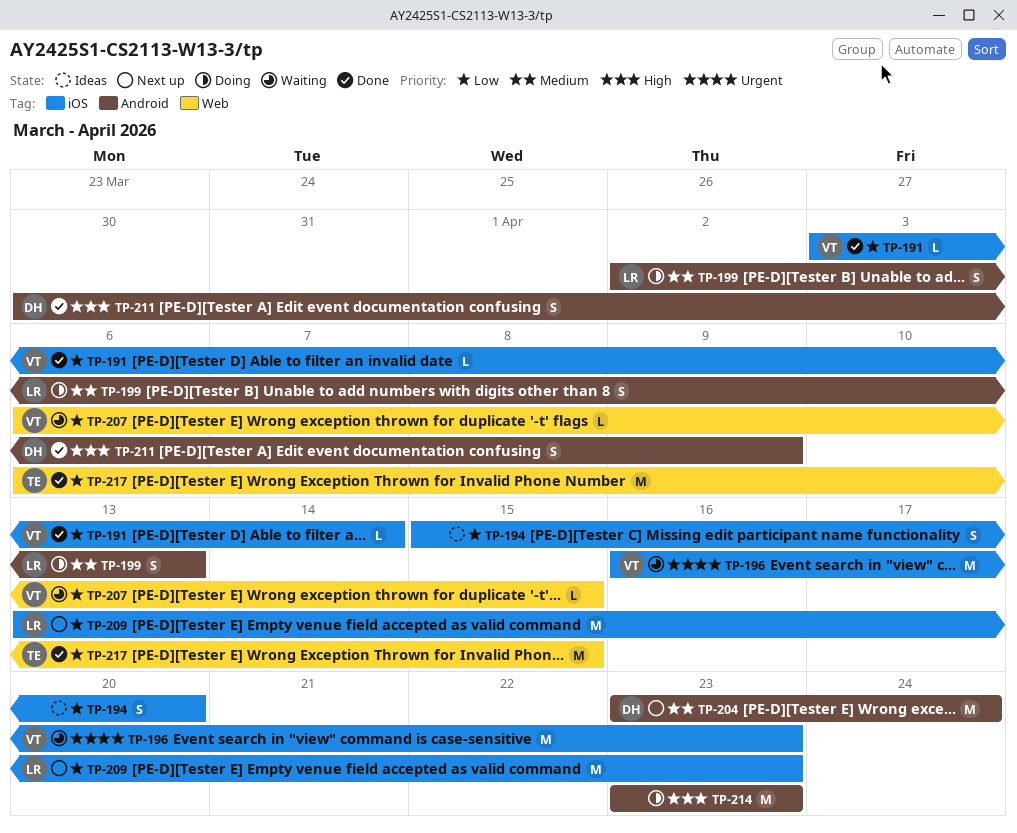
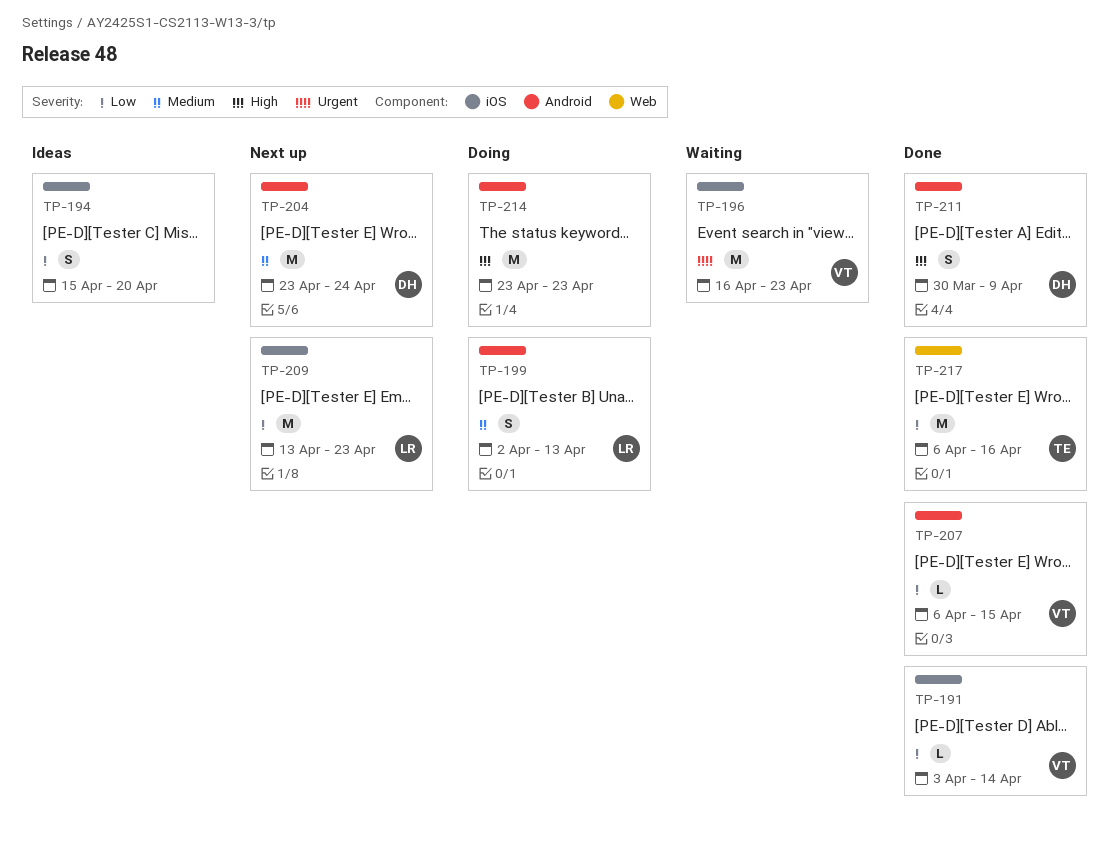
TP-207, status: Waiting -> Done
TP-207, label: Web -> Android
TP-217, due: Apr 15 -> Apr 16

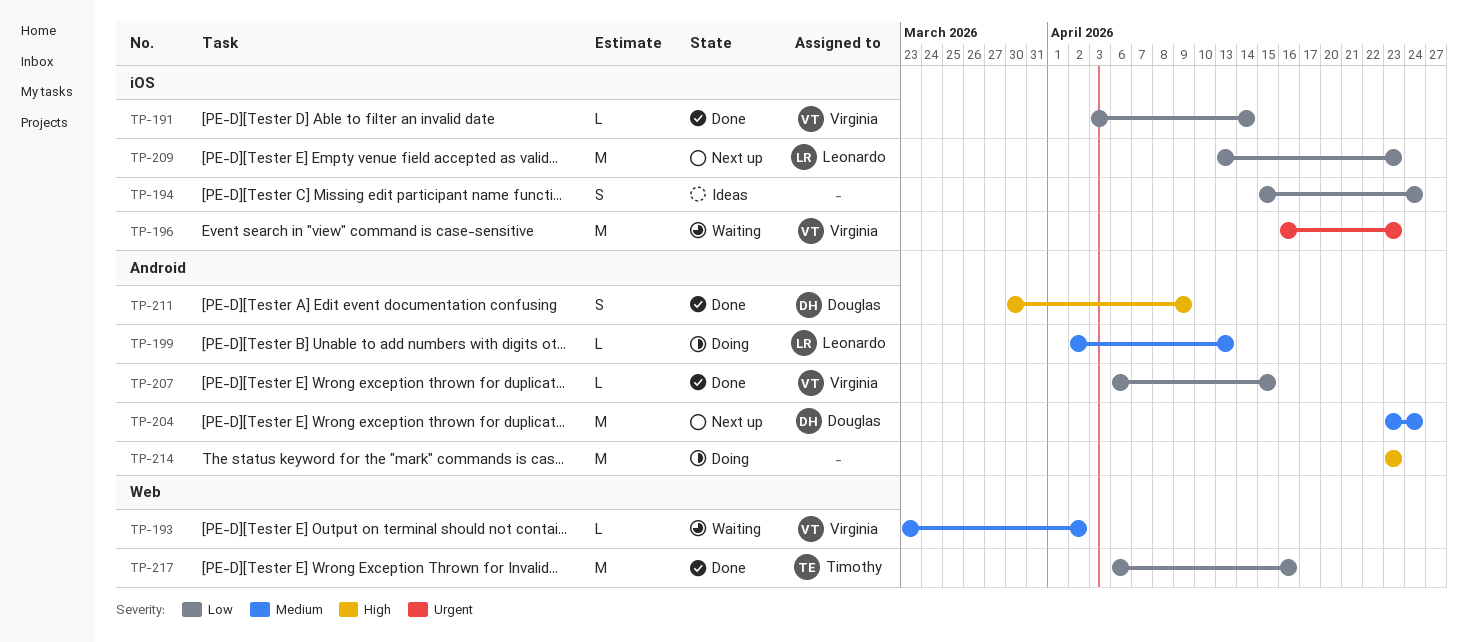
TP-193: none -> present
TP-194, due: Apr 20 -> Apr 24
TP-199, estimate: S -> L

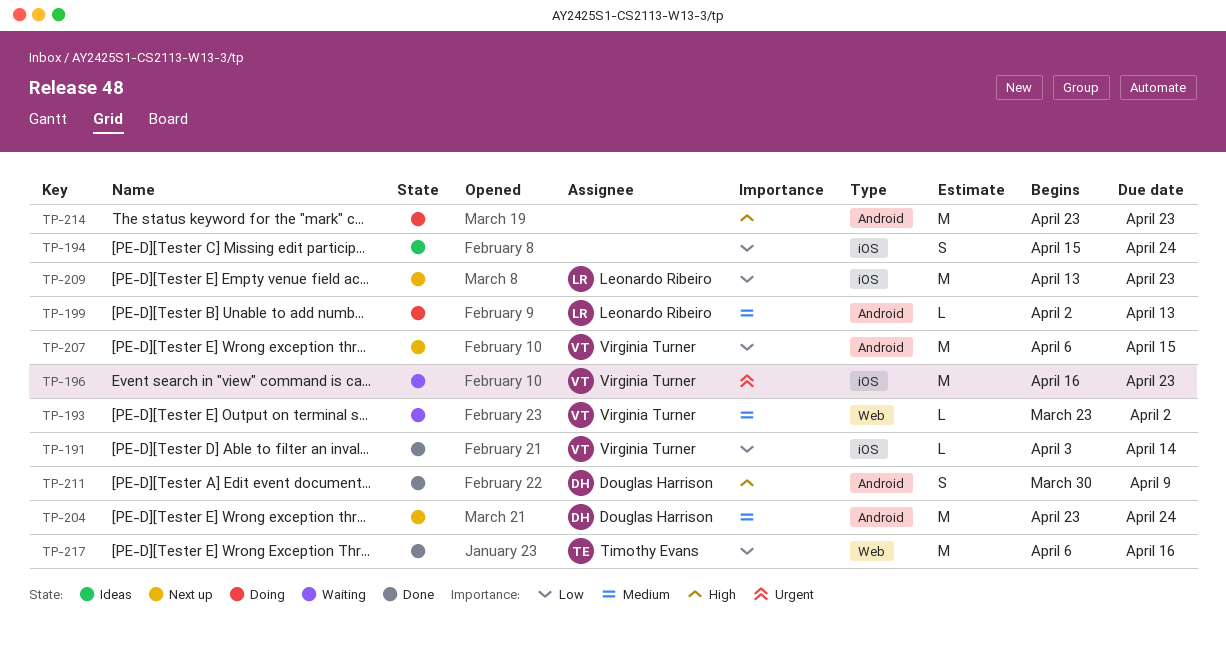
TP-207, status: Done -> Next up
TP-207, estimate: L -> M

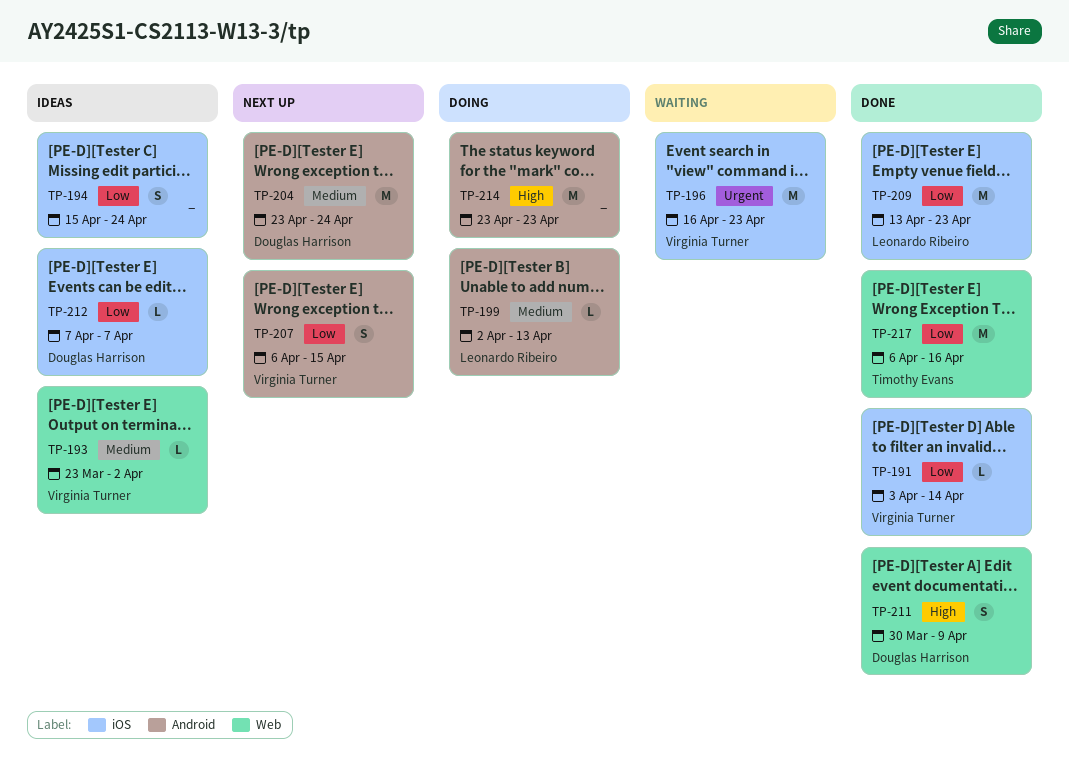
TP-193, status: Waiting -> Ideas
TP-207, estimate: M -> S
TP-209, status: Next up -> Done
TP-211, label: Android -> Web
TP-212: none -> present

